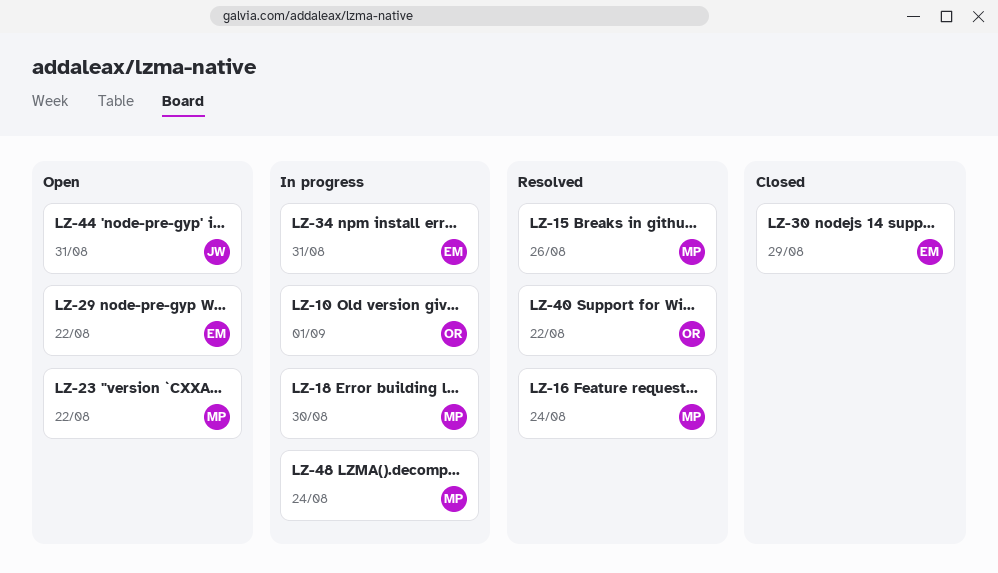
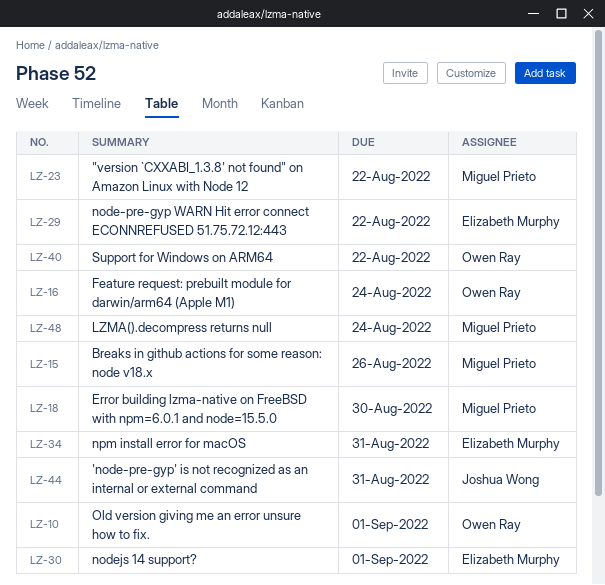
LZ-16, owner: Miguel Prieto -> Owen Ray
LZ-30, due: Aug 29 -> Sep 1

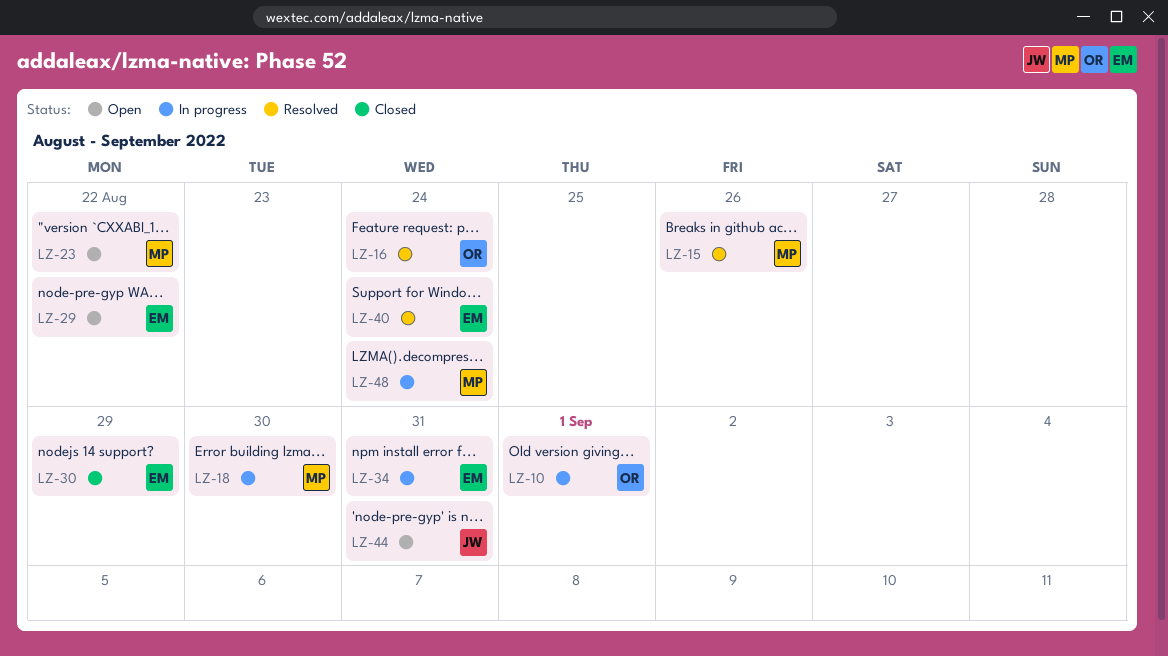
LZ-30, due: Sep 1 -> Aug 29
LZ-40, owner: Owen Ray -> Elizabeth Murphy
LZ-40, due: Aug 22 -> Aug 24

